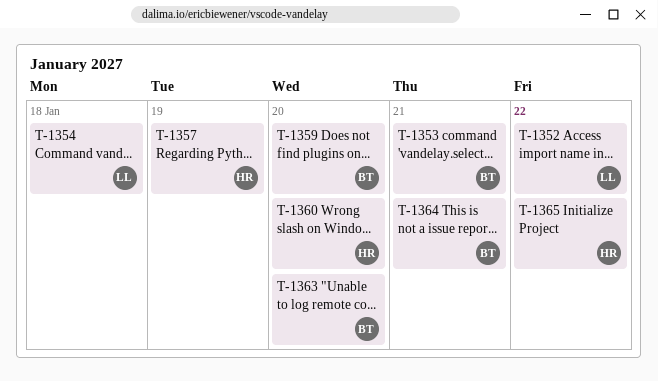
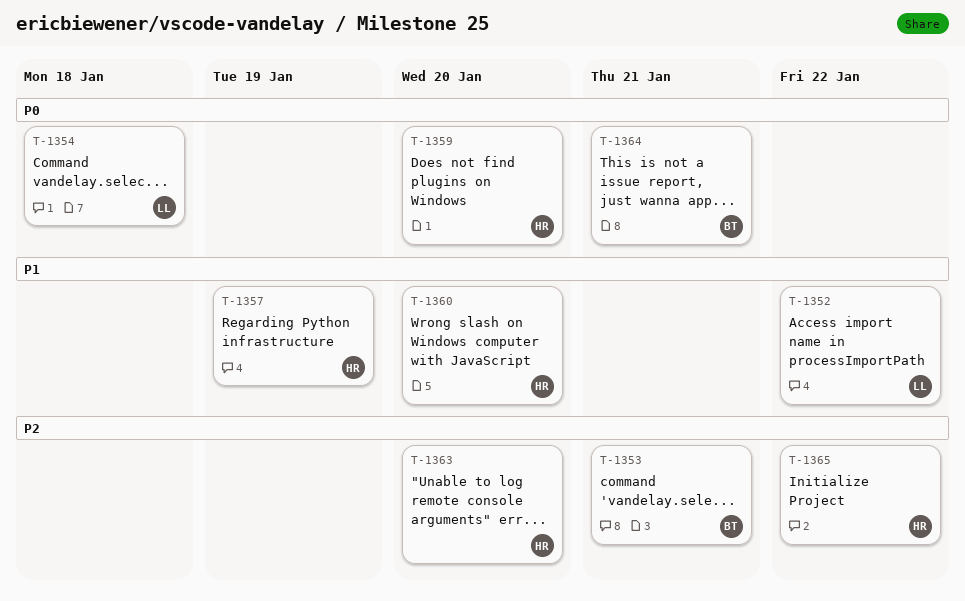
T-1359, owner: BT -> HR
T-1363, owner: BT -> HR

